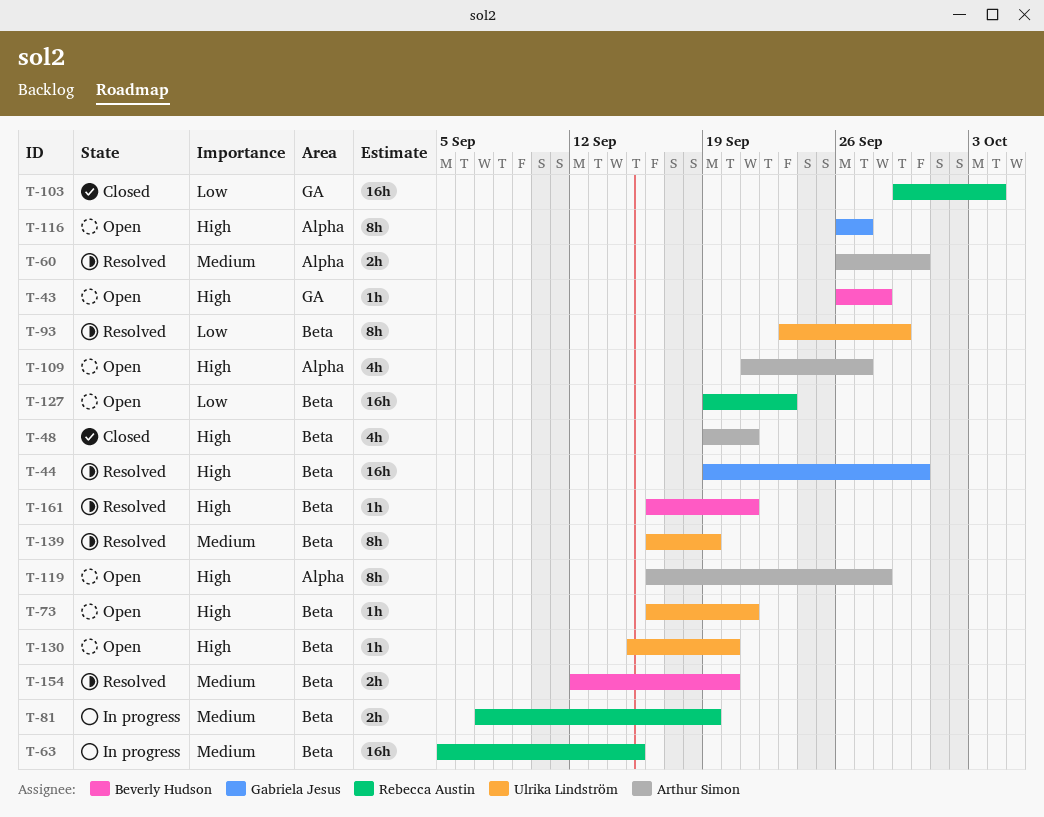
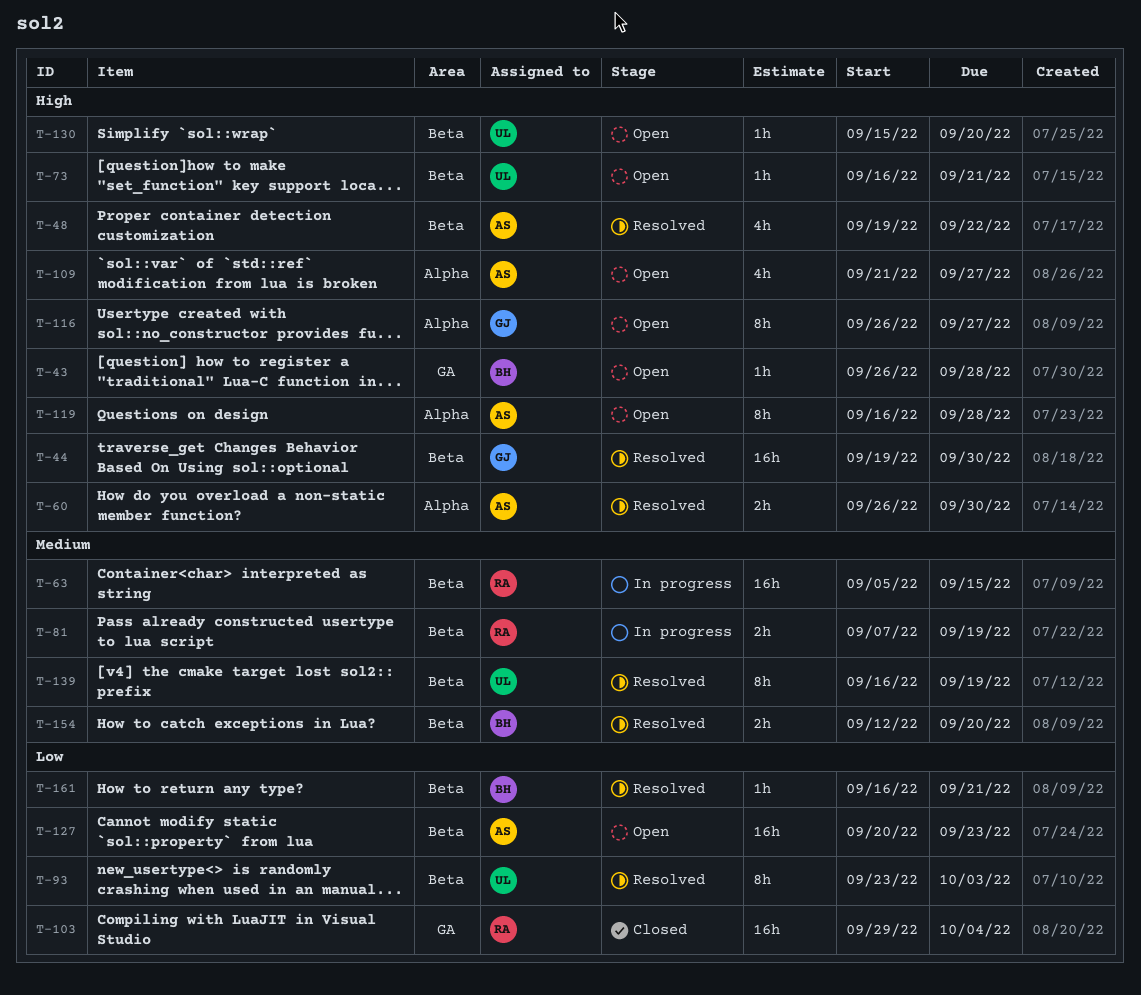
T-48, status: Closed -> Resolved
T-48, due: Sep 21 -> Sep 22
T-60, priority: Medium -> High
T-93, due: Sep 29 -> Oct 3
T-127, owner: Rebecca Austin -> Arthur Simon
T-127, start: Sep 19 -> Sep 20
T-161, priority: High -> Low

